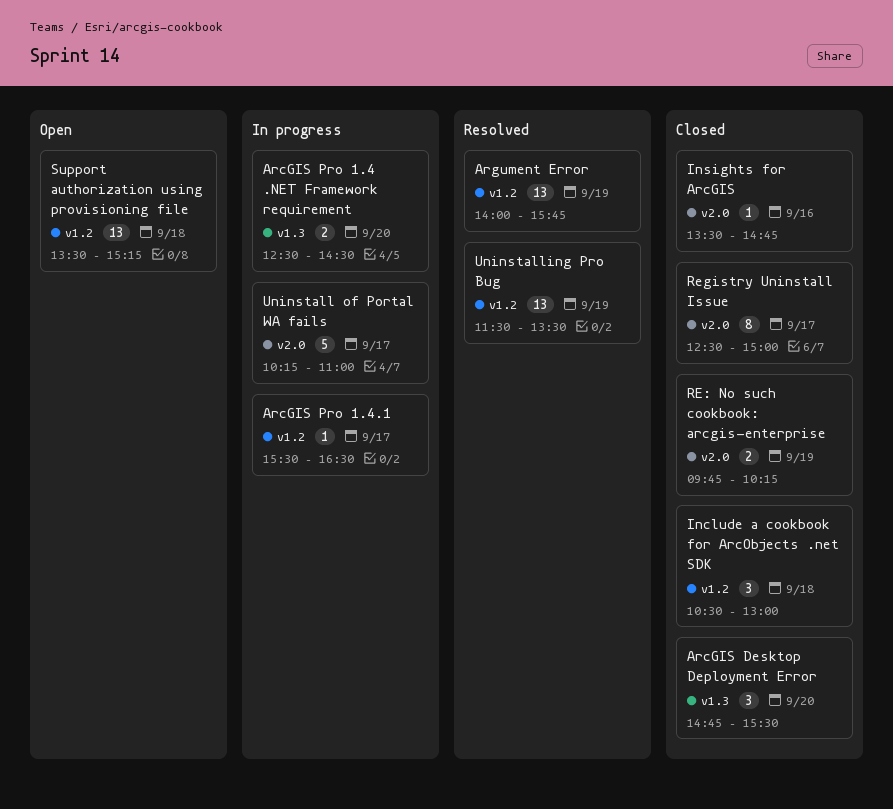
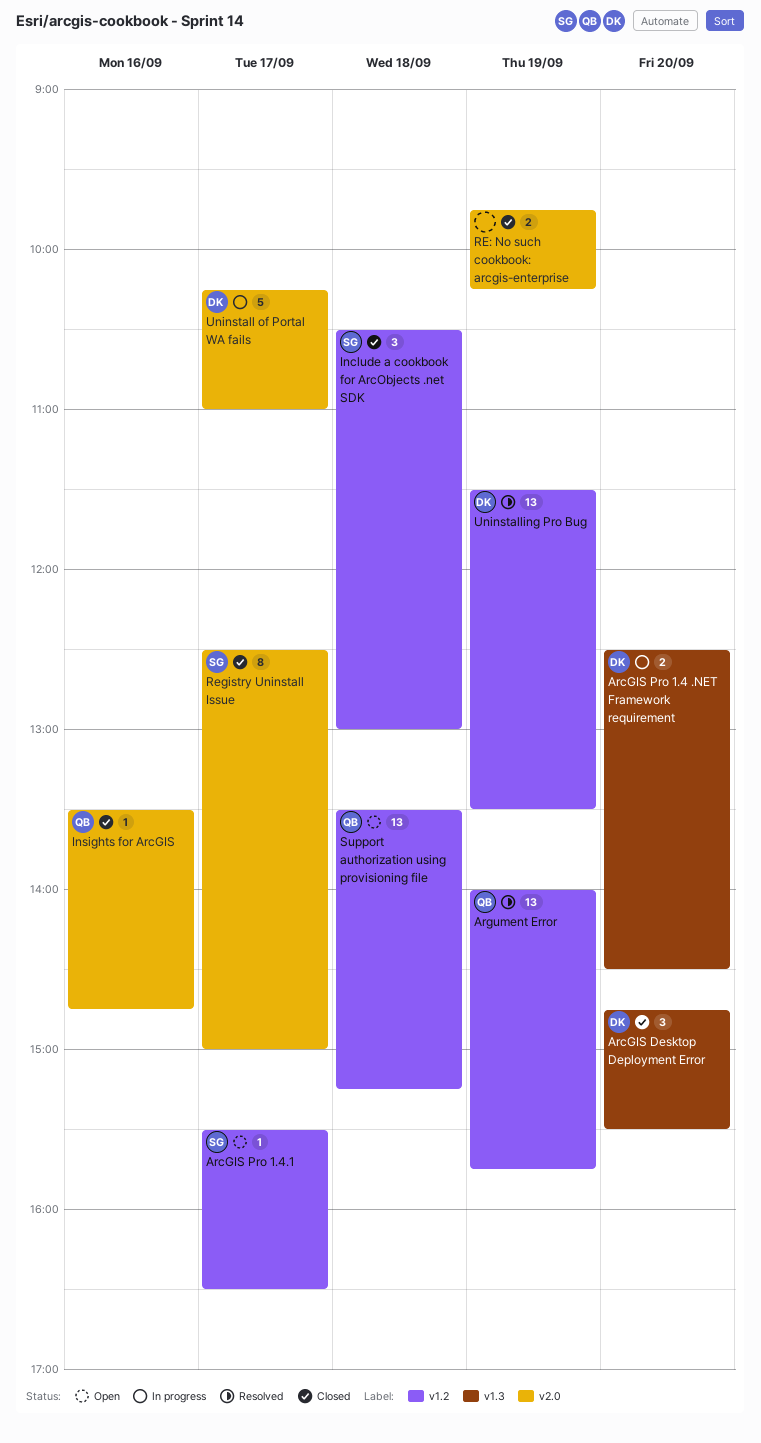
ArcGIS Pro 1.4.1, status: In progress -> Open

